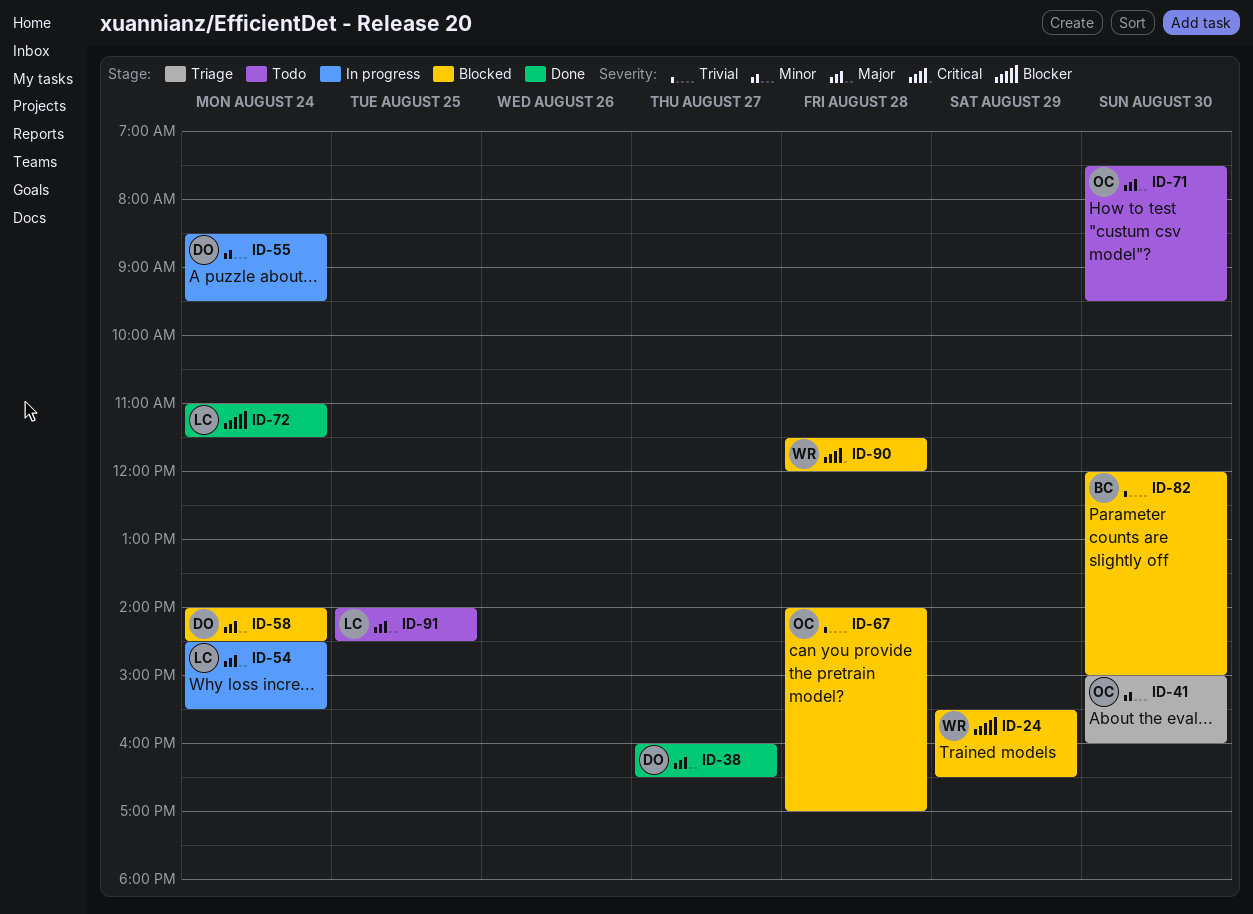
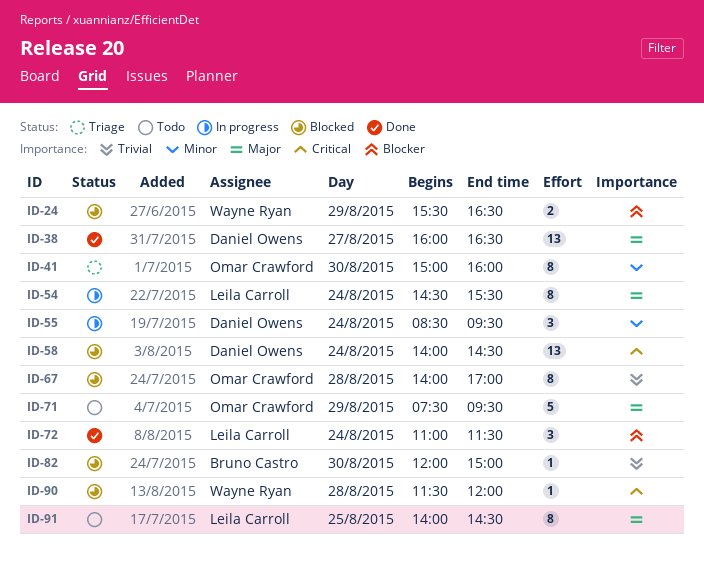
ID-58, priority: Major -> Critical
ID-71, day: Aug 30 -> Aug 29

